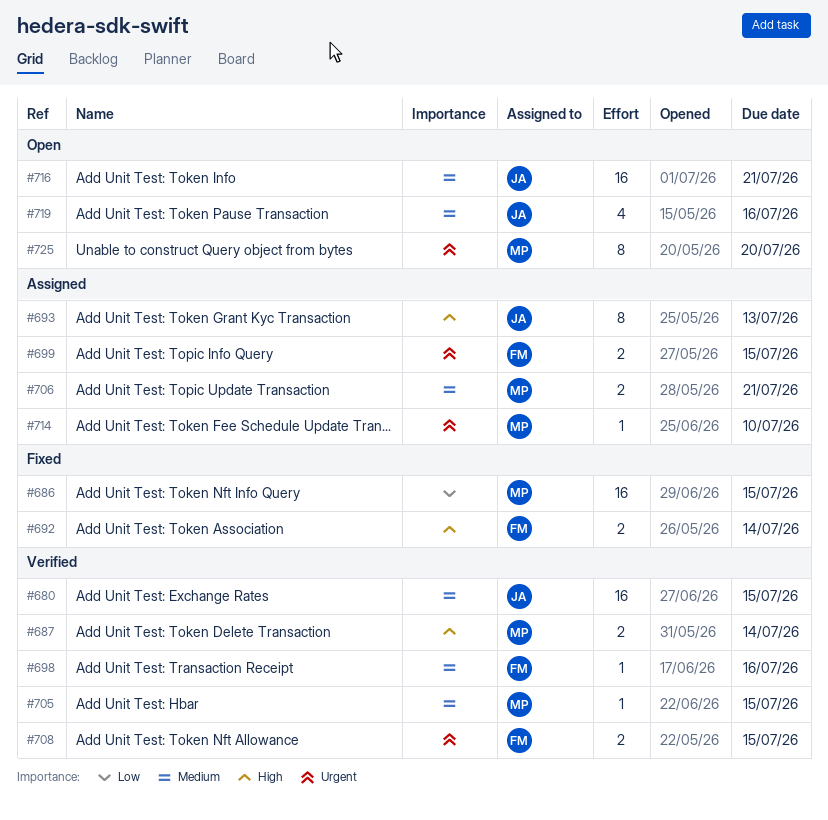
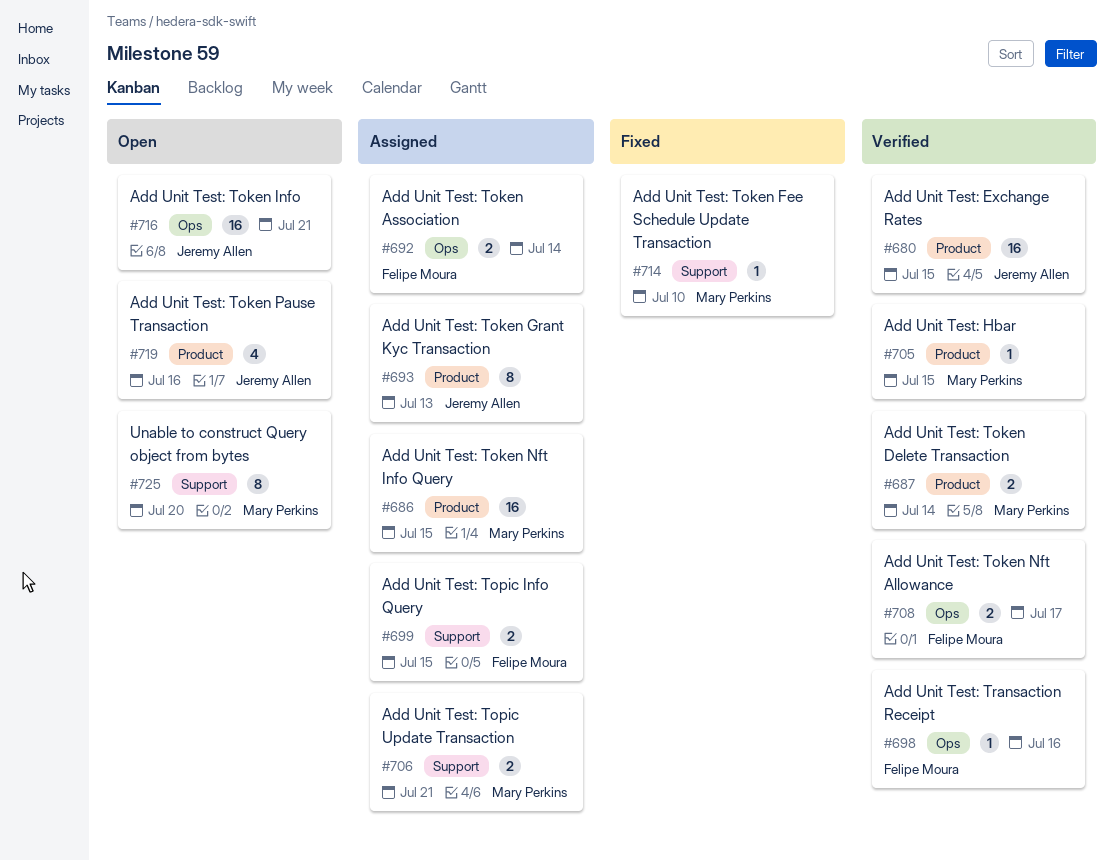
#686, status: Fixed -> Assigned
#692, status: Fixed -> Assigned
#708, due: Jul 15 -> Jul 17
#714, status: Assigned -> Fixed

